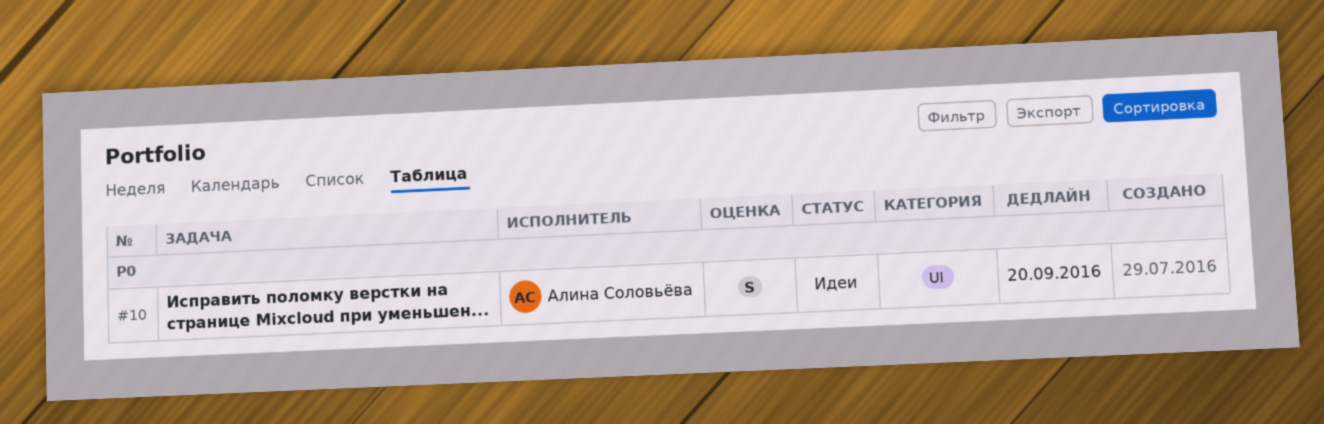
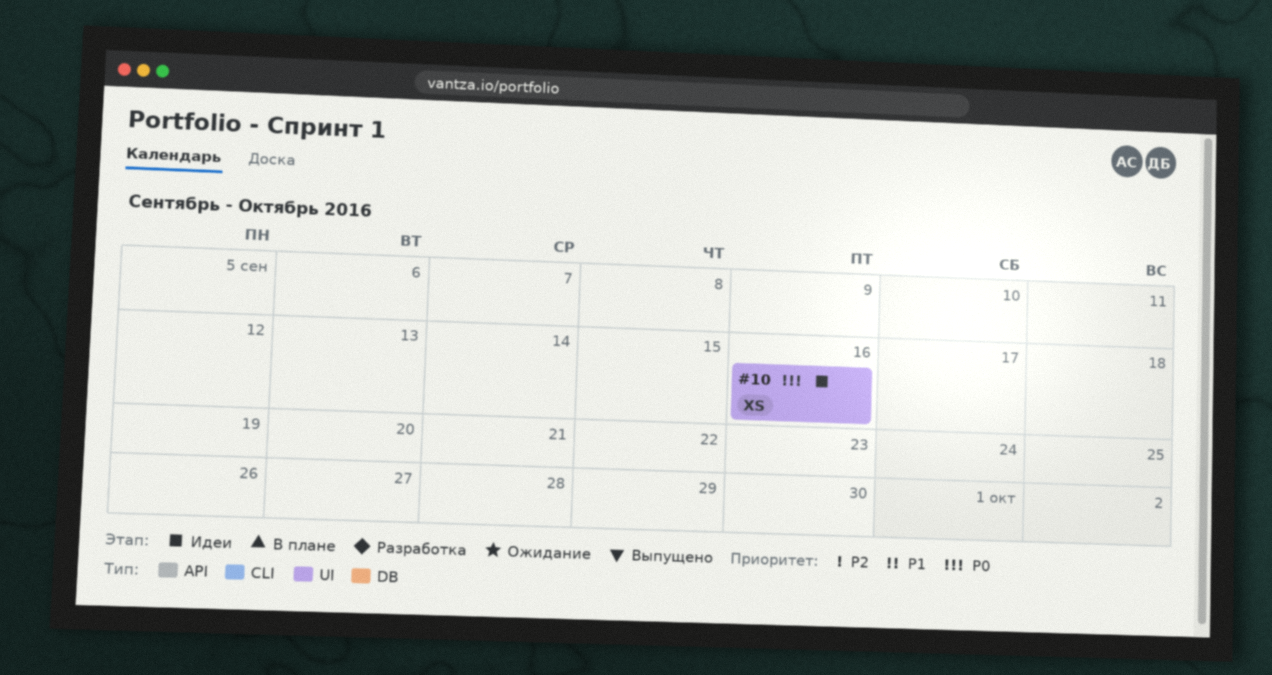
#10, estimate: S -> XS
#10, due: Sep 20 -> Sep 16

